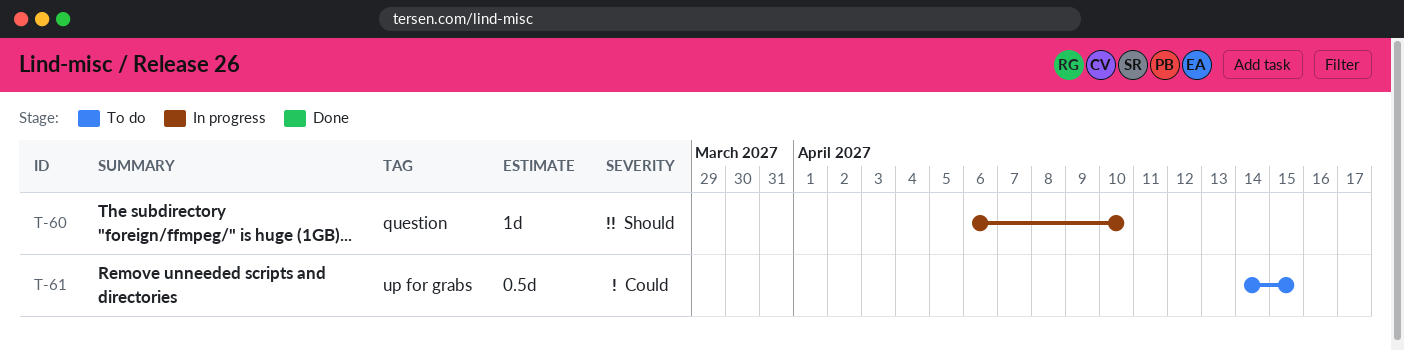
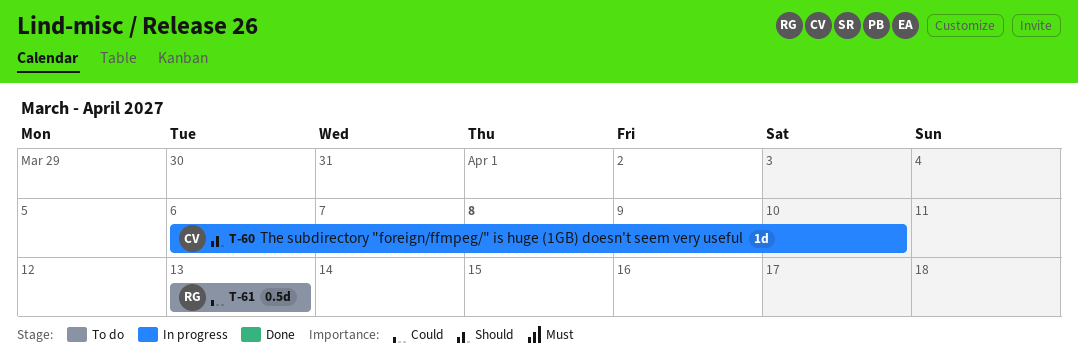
T-61, start: Apr 14 -> Apr 13
T-61, due: Apr 15 -> Apr 13

